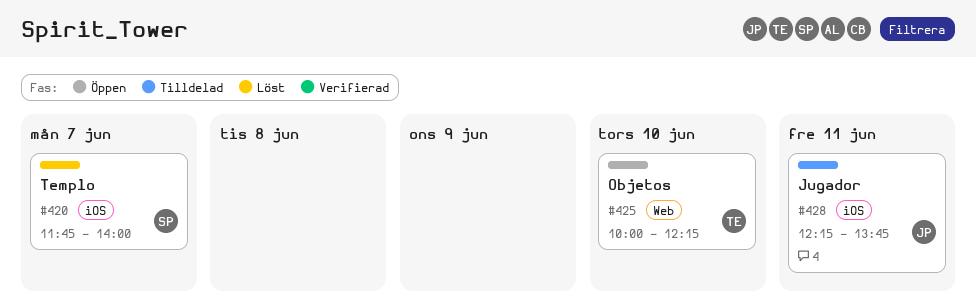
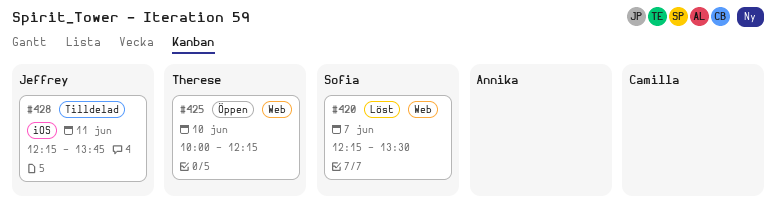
#420, label: iOS -> Web
#420, begins: 11:45 -> 12:15
#420, ends: 14:00 -> 13:30

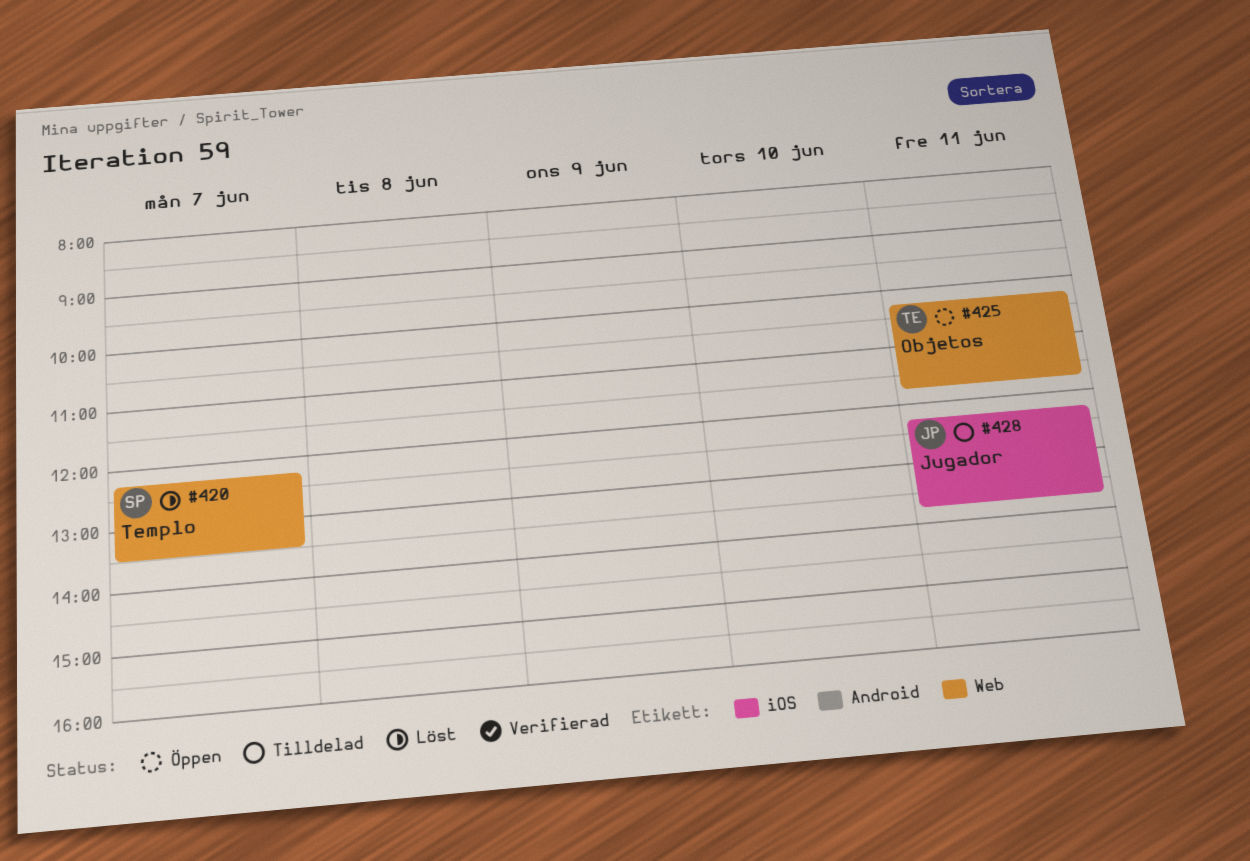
#425, day: Jun 10 -> Jun 11
#425, begins: 10:00 -> 10:15
#425, ends: 12:15 -> 11:45

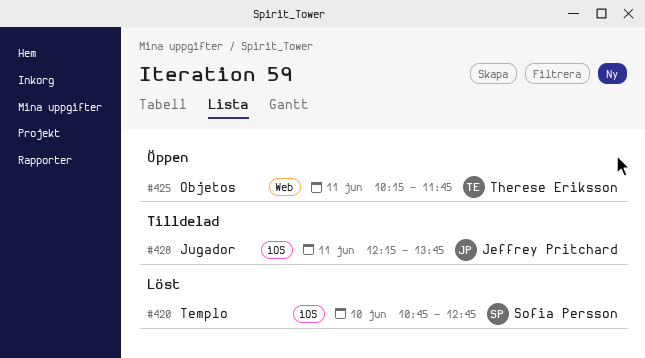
#420, label: Web -> iOS
#420, day: Jun 7 -> Jun 10
#420, begins: 12:15 -> 10:45
#420, ends: 13:30 -> 12:45

